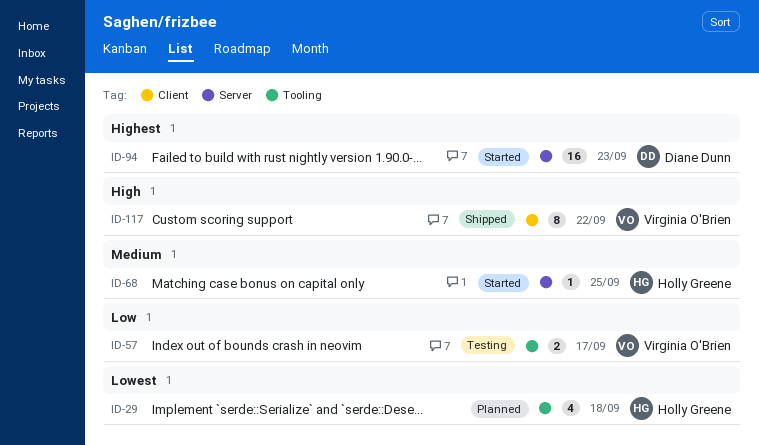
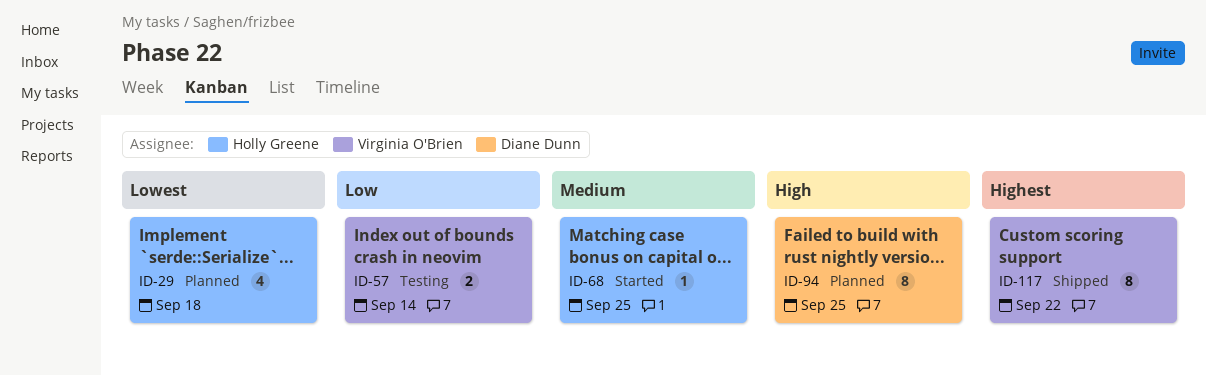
ID-57, due: Sep 17 -> Sep 14
ID-94, status: Started -> Planned
ID-94, priority: Highest -> High
ID-94, estimate: 16 -> 8
ID-94, due: Sep 23 -> Sep 25
ID-117, priority: High -> Highest

